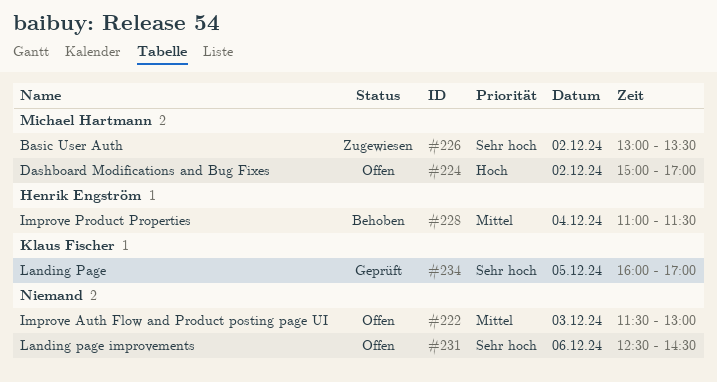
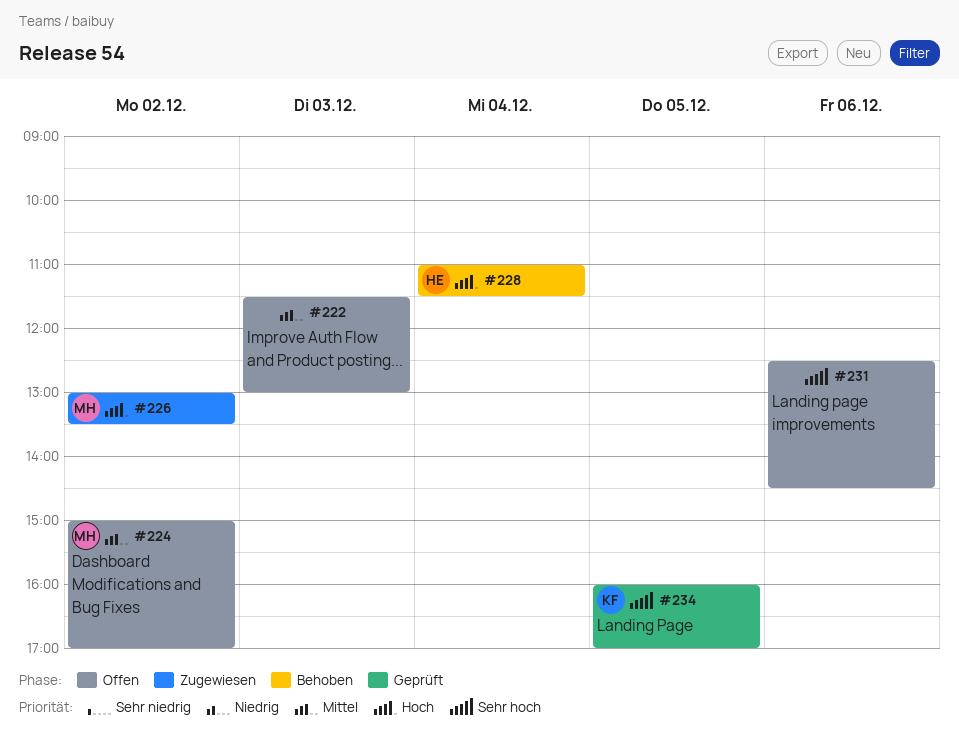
#224, priority: Hoch -> Mittel
#226, priority: Sehr hoch -> Hoch
#228, priority: Mittel -> Hoch

